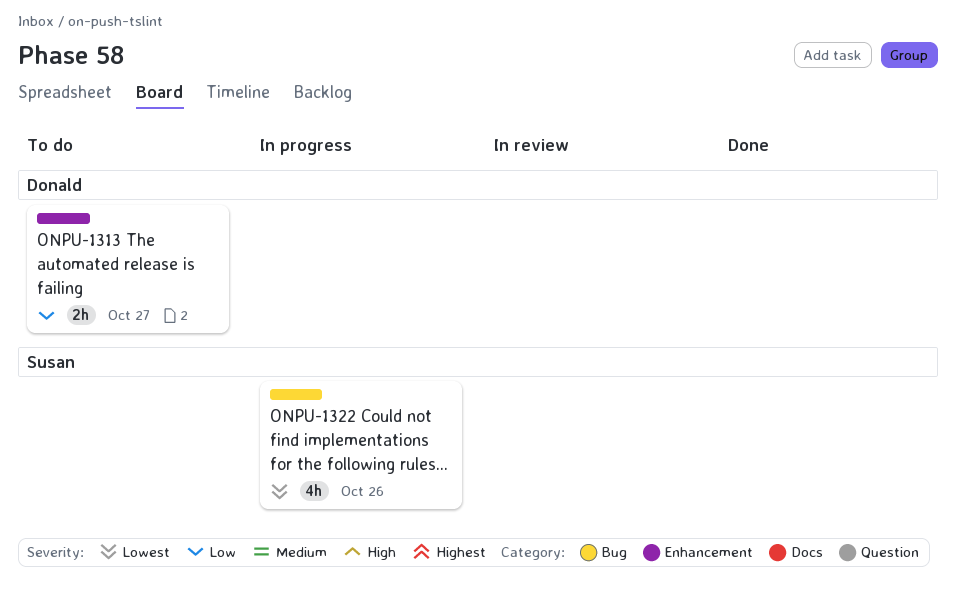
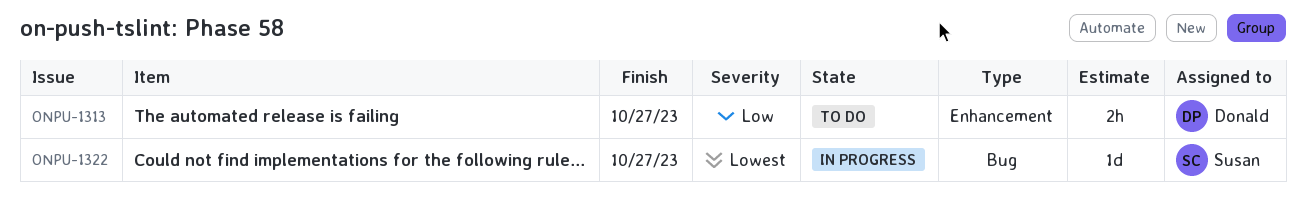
ONPU-1322, estimate: 4h -> 1d
ONPU-1322, due: Oct 26 -> Oct 27

